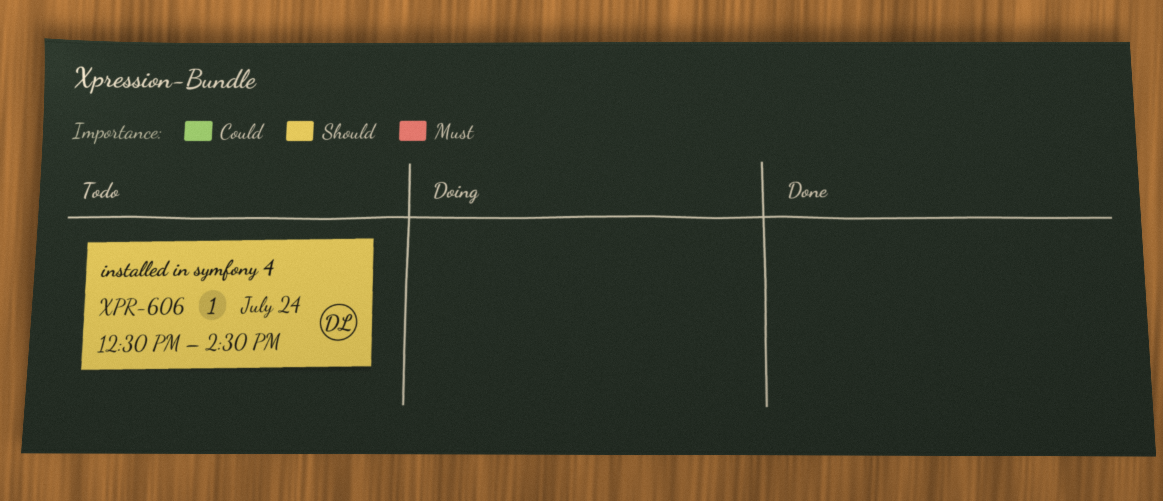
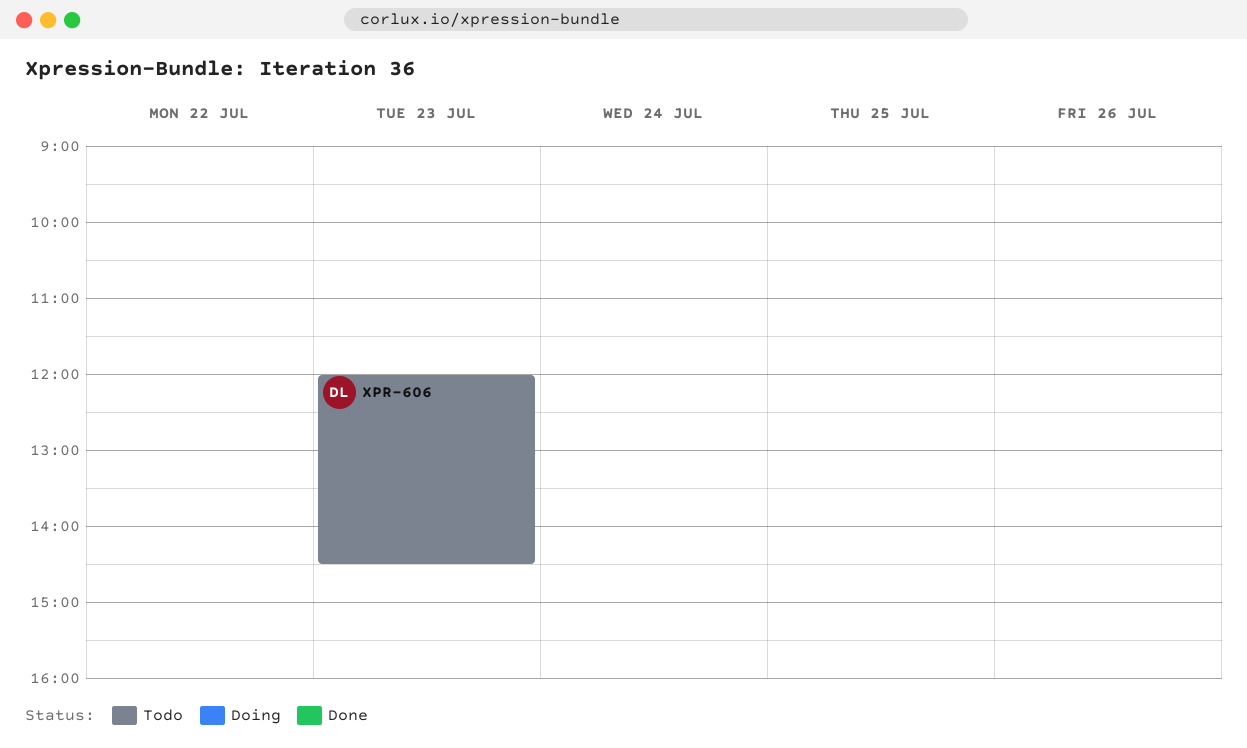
XPR-606, day: Jul 24 -> Jul 23
XPR-606, begins: 12:30 -> 12:00

